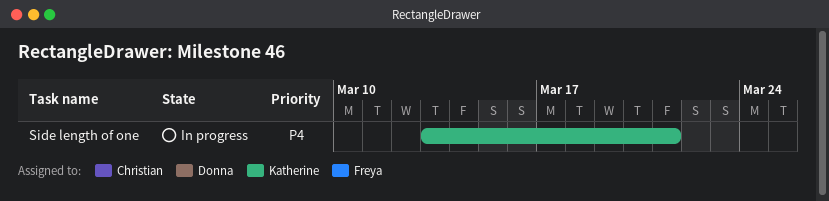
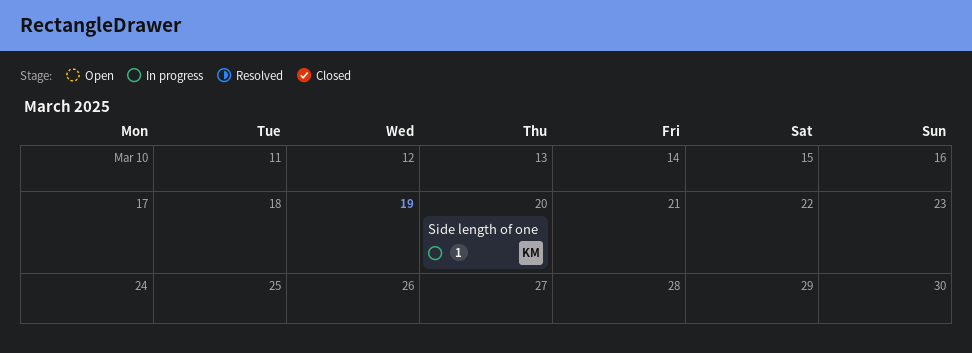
Side length of one, due: Mar 21 -> Mar 20

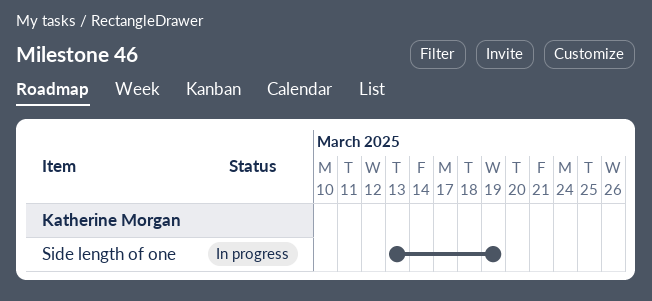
Side length of one, due: Mar 20 -> Mar 19

